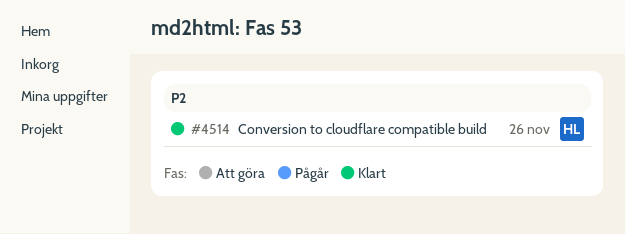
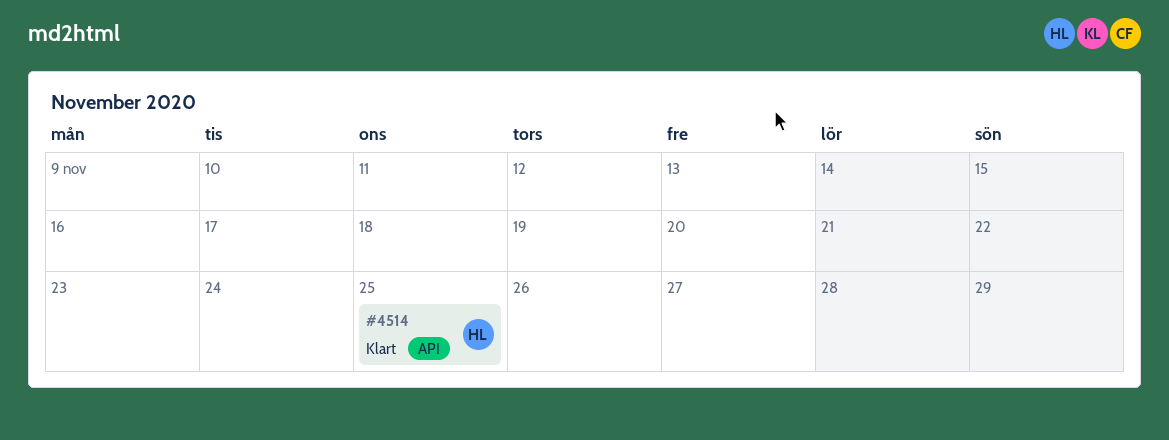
#4514, due: Nov 26 -> Nov 25

